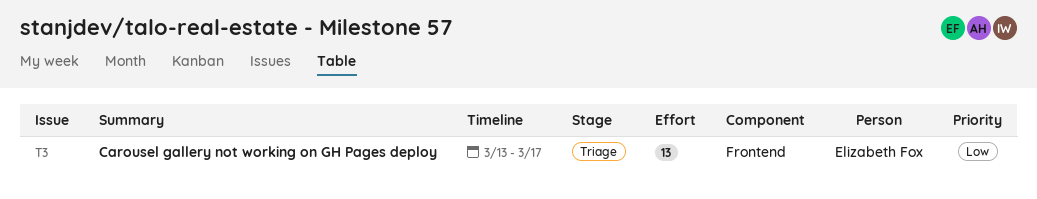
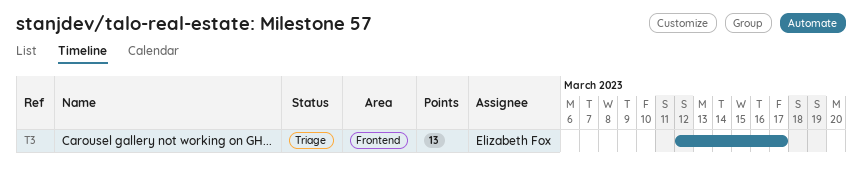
T3, start: Mar 13 -> Mar 12

